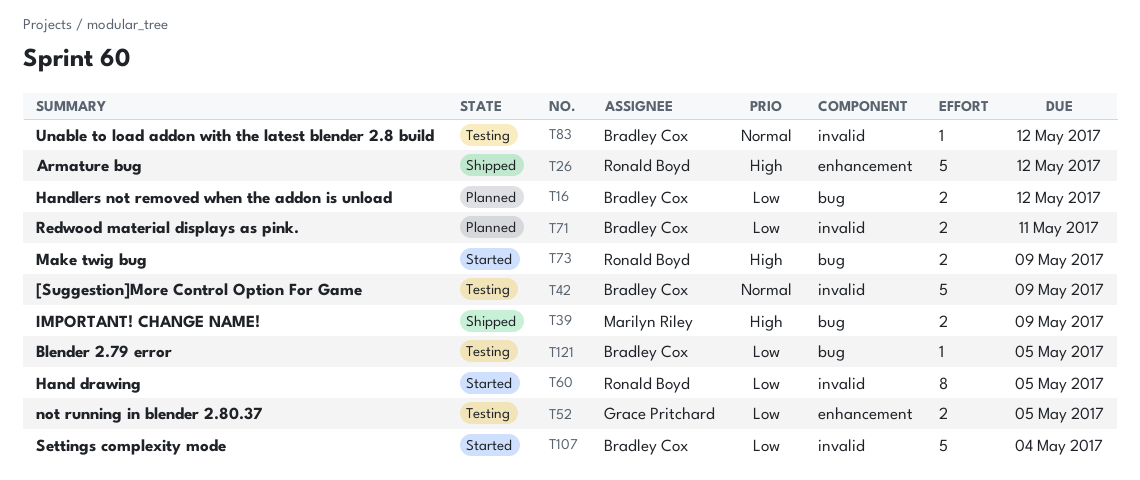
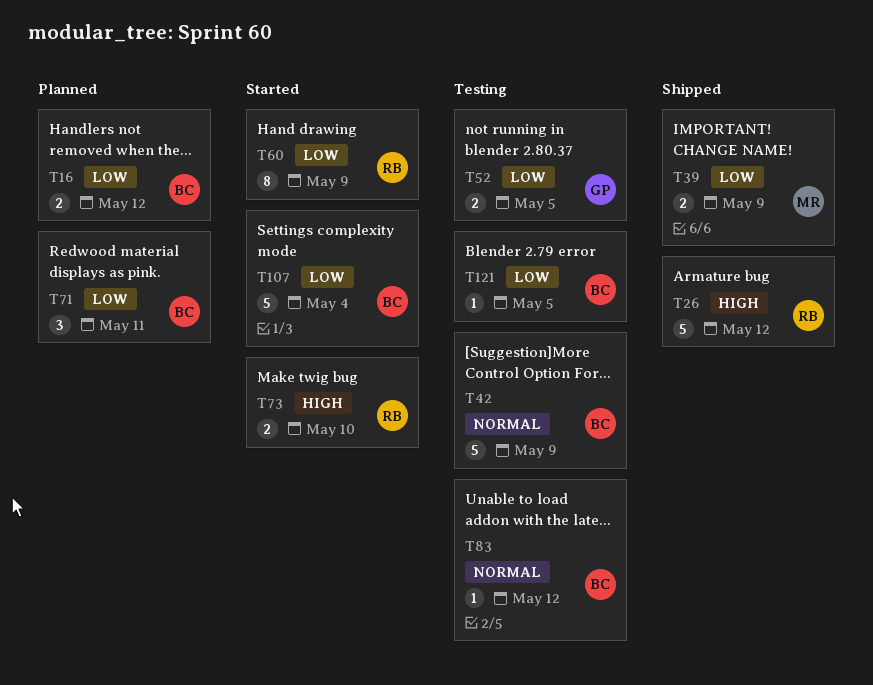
T39, priority: High -> Low
T60, due: May 5 -> May 9
T71, estimate: 2 -> 3
T73, due: May 9 -> May 10

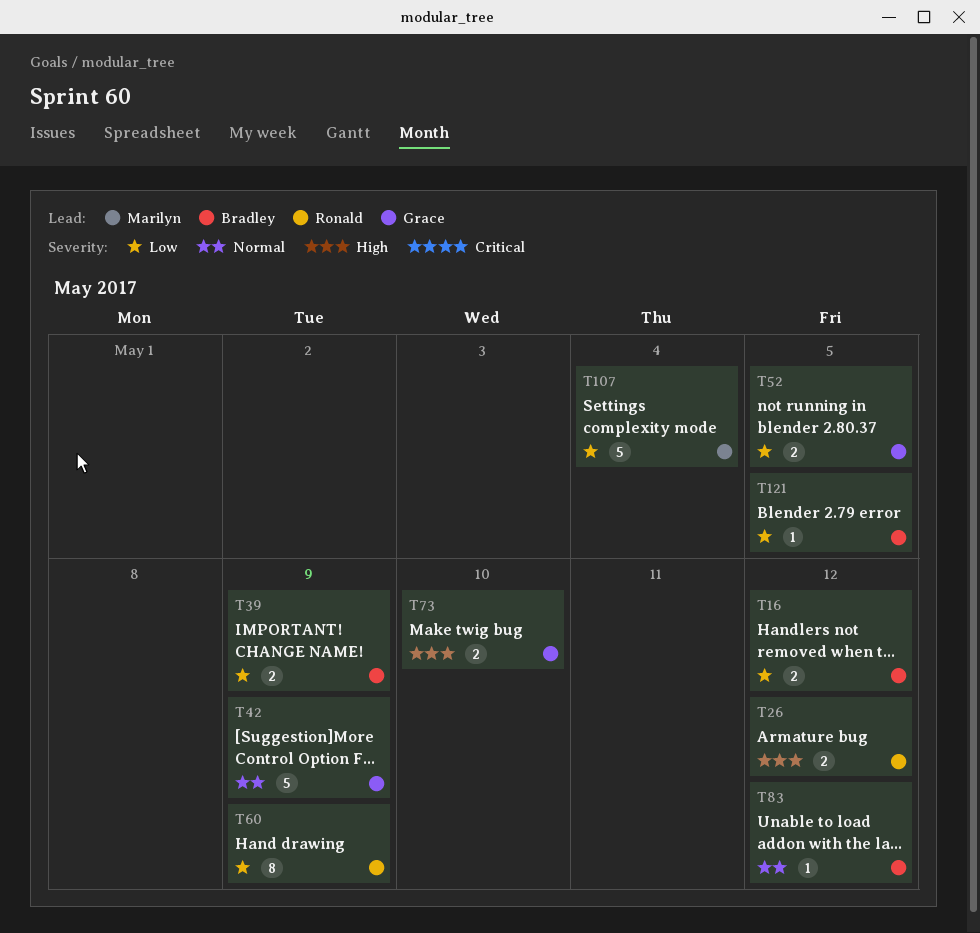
T26, estimate: 5 -> 2
T39, owner: Marilyn -> Bradley
T42, owner: Bradley -> Grace
T71: present -> none
T73, owner: Ronald -> Grace
T107, owner: Bradley -> Marilyn

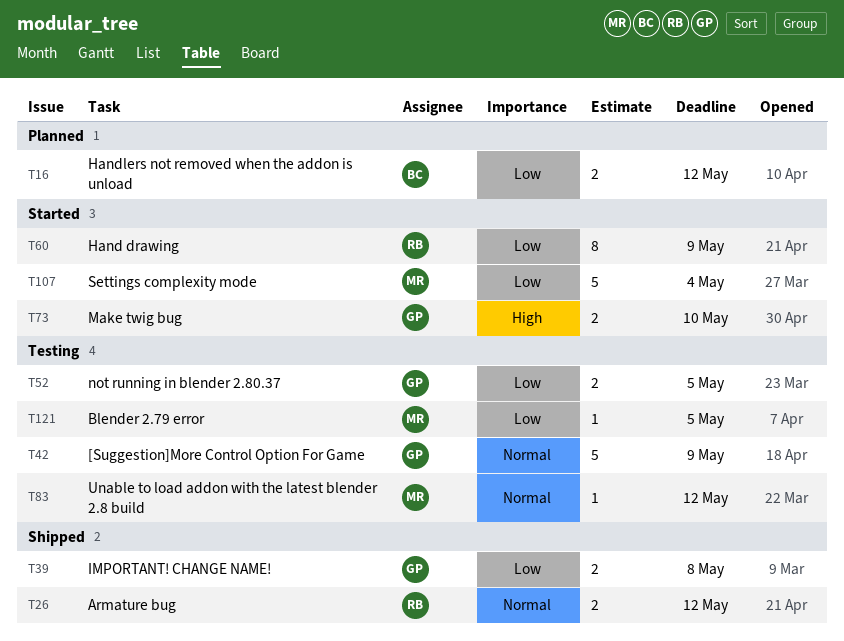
T26, priority: High -> Normal
T39, owner: Bradley -> Grace
T39, due: May 9 -> May 8
T83, owner: Bradley -> Marilyn
T121, owner: Bradley -> Marilyn

